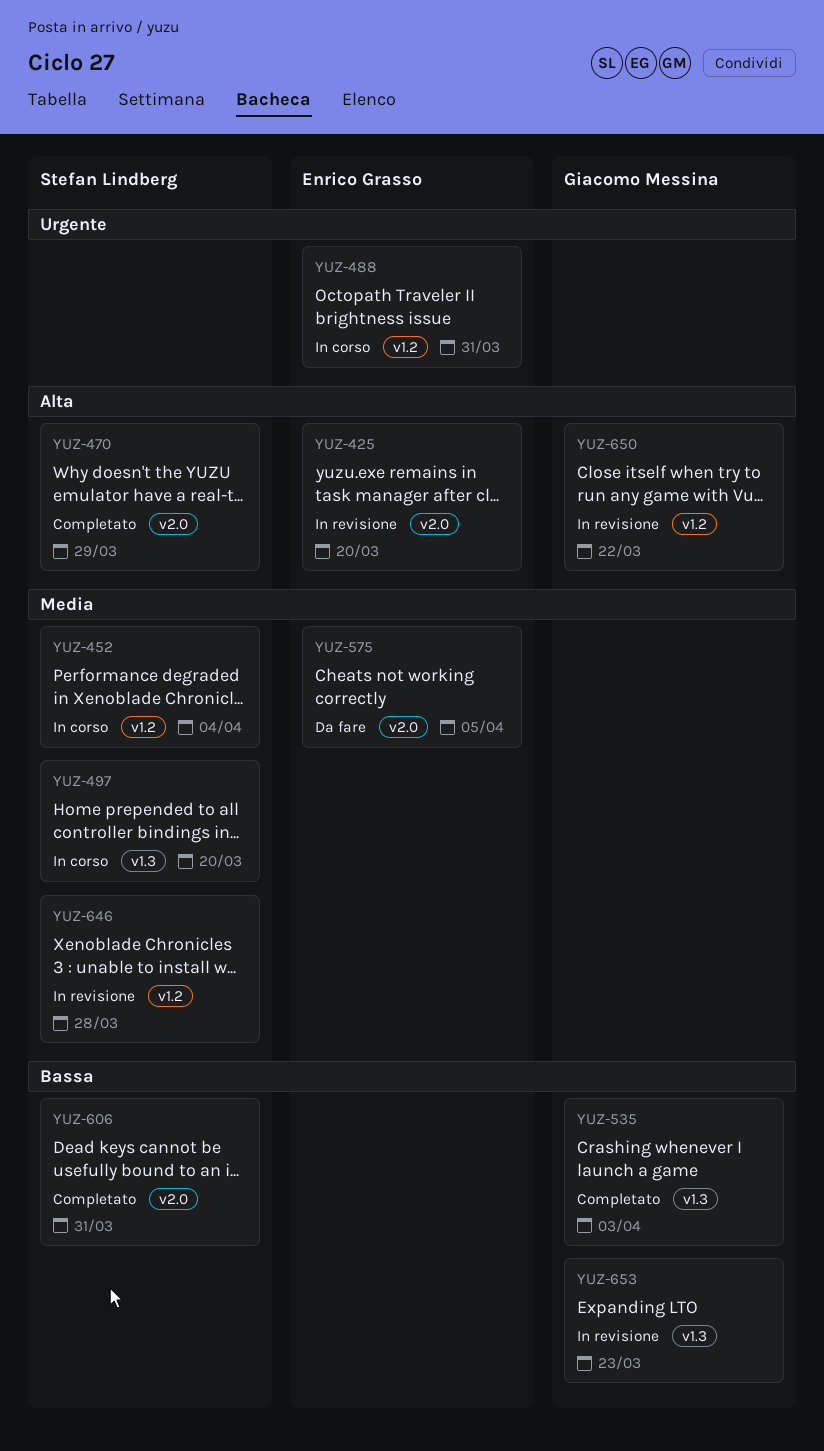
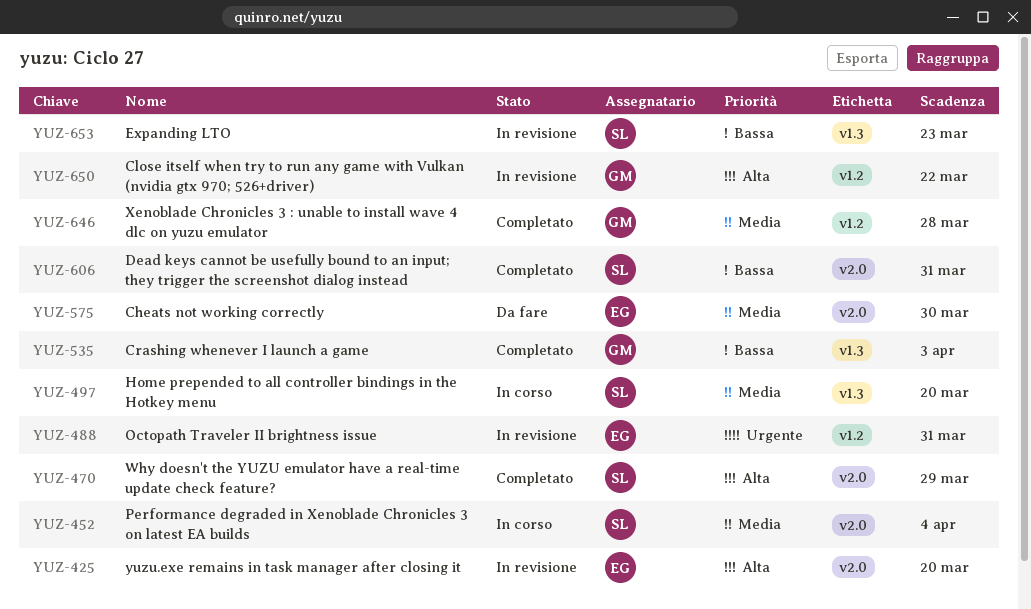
YUZ-452, label: v1.2 -> v2.0
YUZ-488, status: In corso -> In revisione
YUZ-575, due: Apr 5 -> Mar 30
YUZ-646, status: In revisione -> Completato
YUZ-646, owner: Stefan Lindberg -> Giacomo Messina
YUZ-653, owner: Giacomo Messina -> Stefan Lindberg

